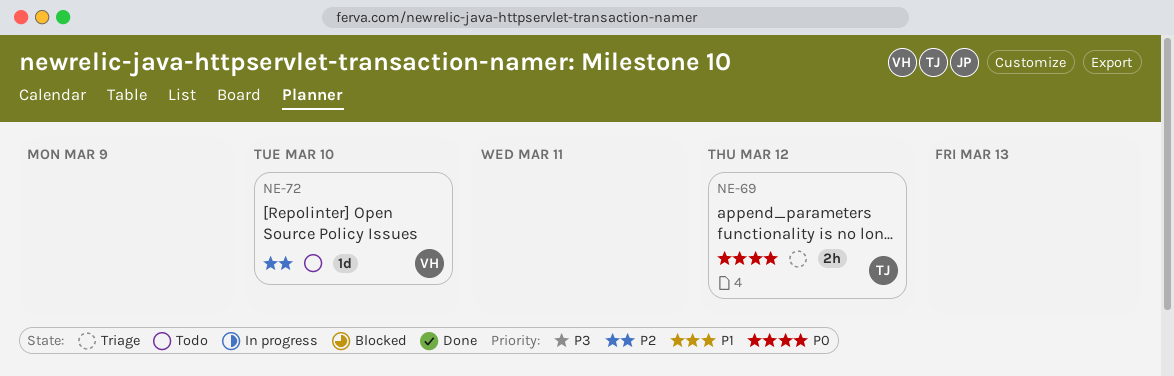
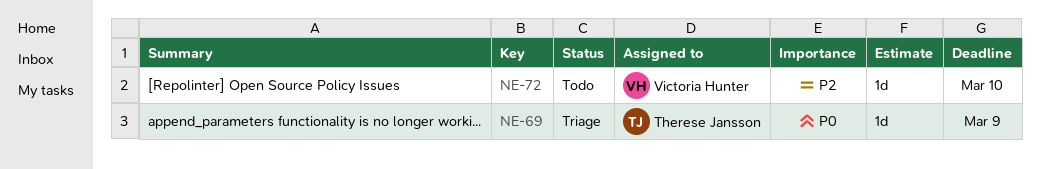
NE-69, estimate: 2h -> 1d
NE-69, due: Mar 12 -> Mar 9

